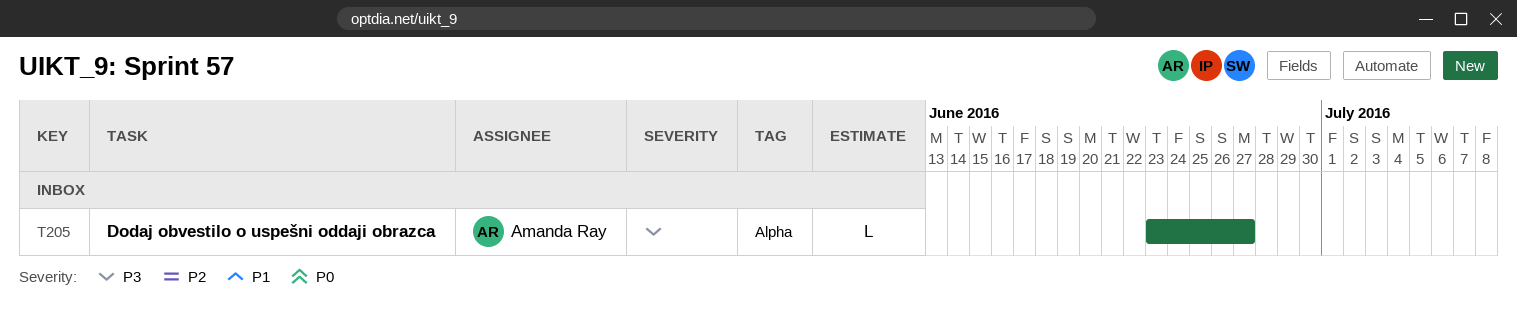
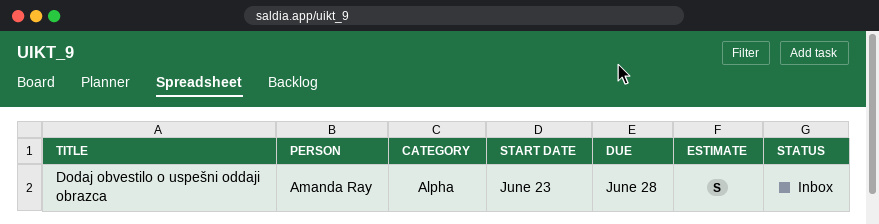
Dodaj obvestilo o uspešni oddaji obrazca, estimate: L -> S
Dodaj obvestilo o uspešni oddaji obrazca, due: Jun 27 -> Jun 28

